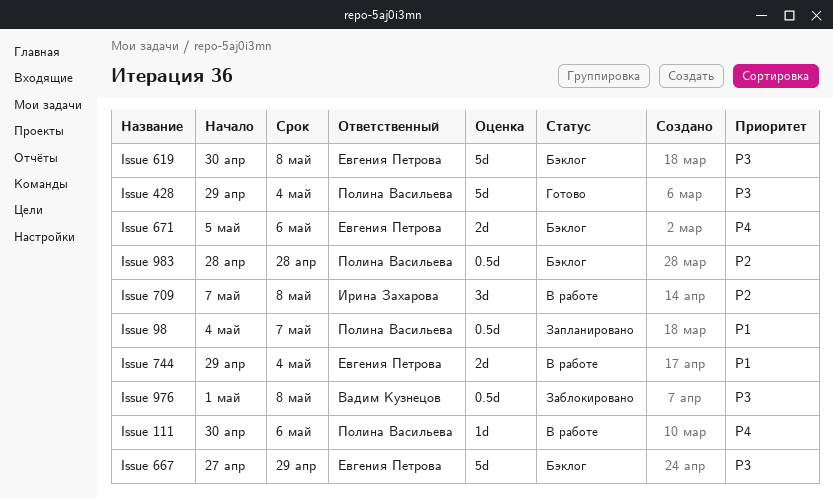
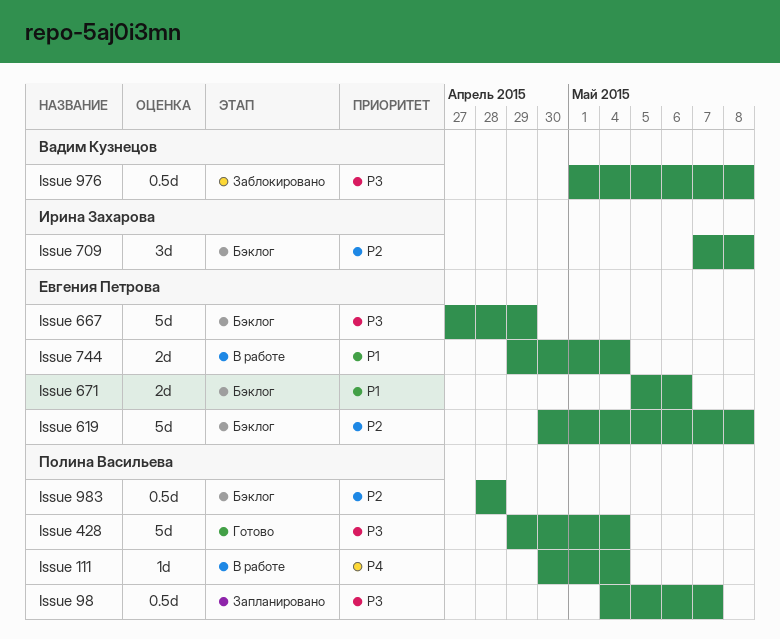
Issue 111, due: May 6 -> May 4
Issue 619, priority: P3 -> P2
Issue 671, priority: P4 -> P1
Issue 709, status: В работе -> Бэклог
Issue 98, priority: P1 -> P3

